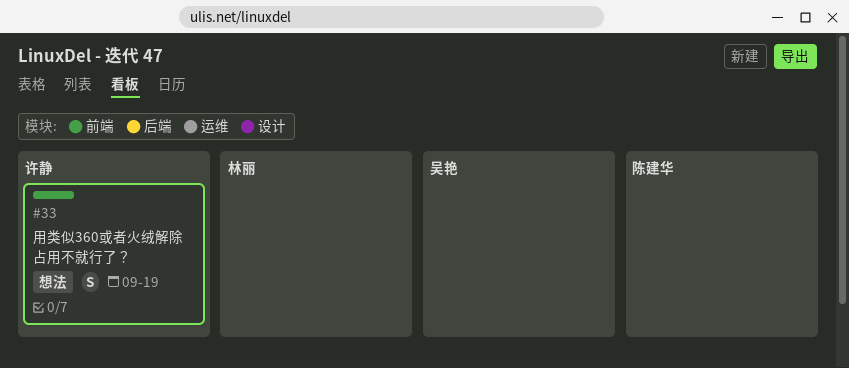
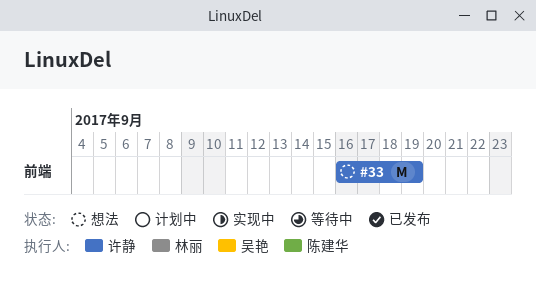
#33, estimate: S -> M

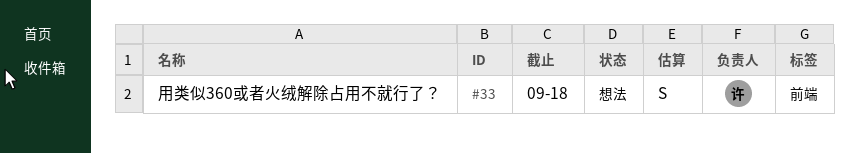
#33, estimate: M -> S
#33, due: Sep 19 -> Sep 18

